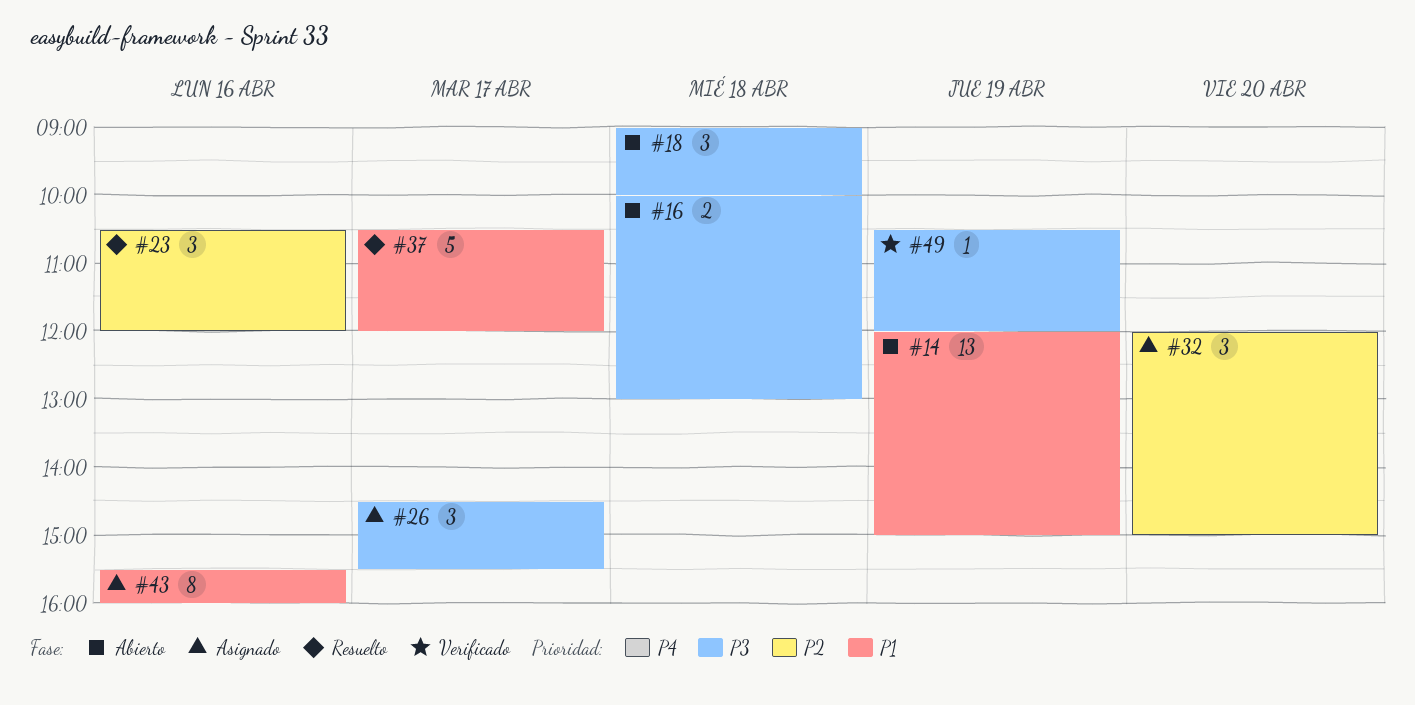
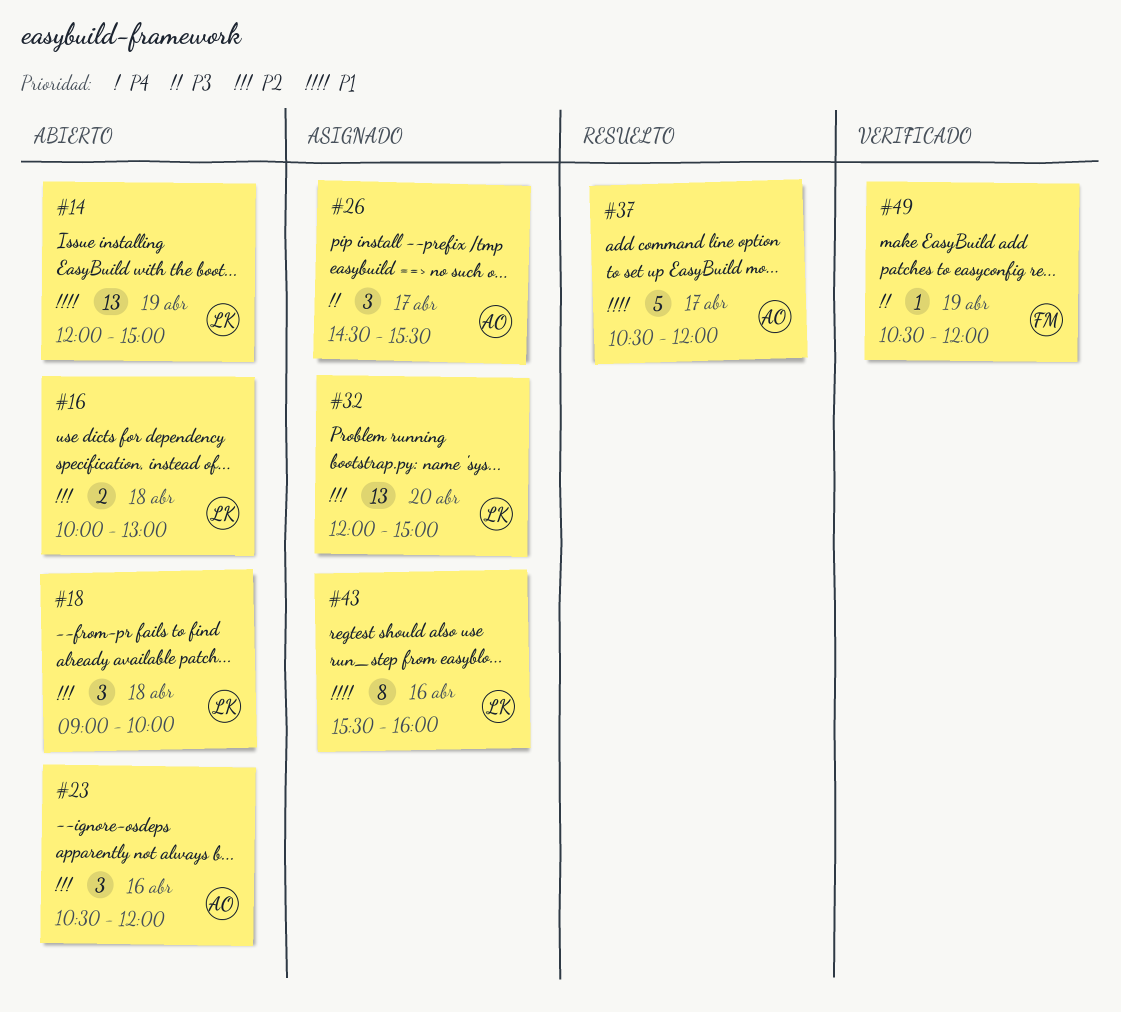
#16, priority: P3 -> P2
#18, priority: P3 -> P2
#23, status: Resuelto -> Abierto
#32, estimate: 3 -> 13

